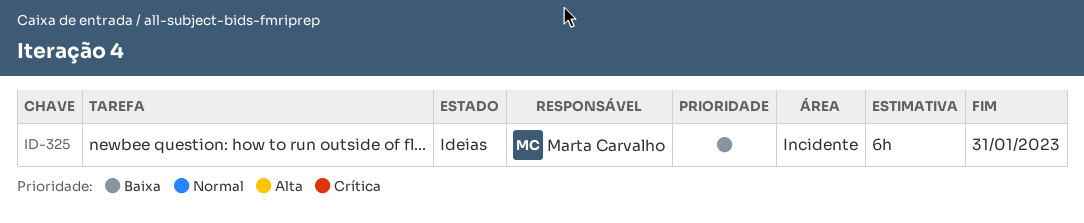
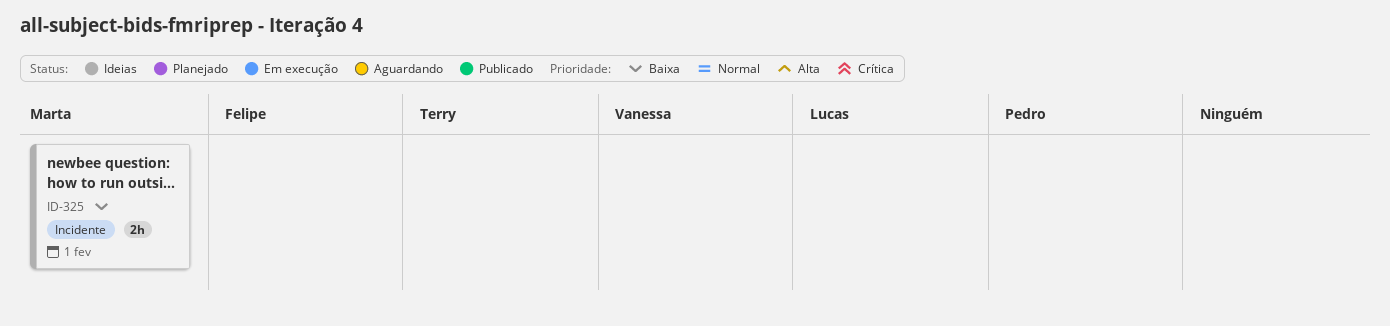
ID-325, estimate: 6h -> 2h
ID-325, due: Jan 31 -> Feb 1

